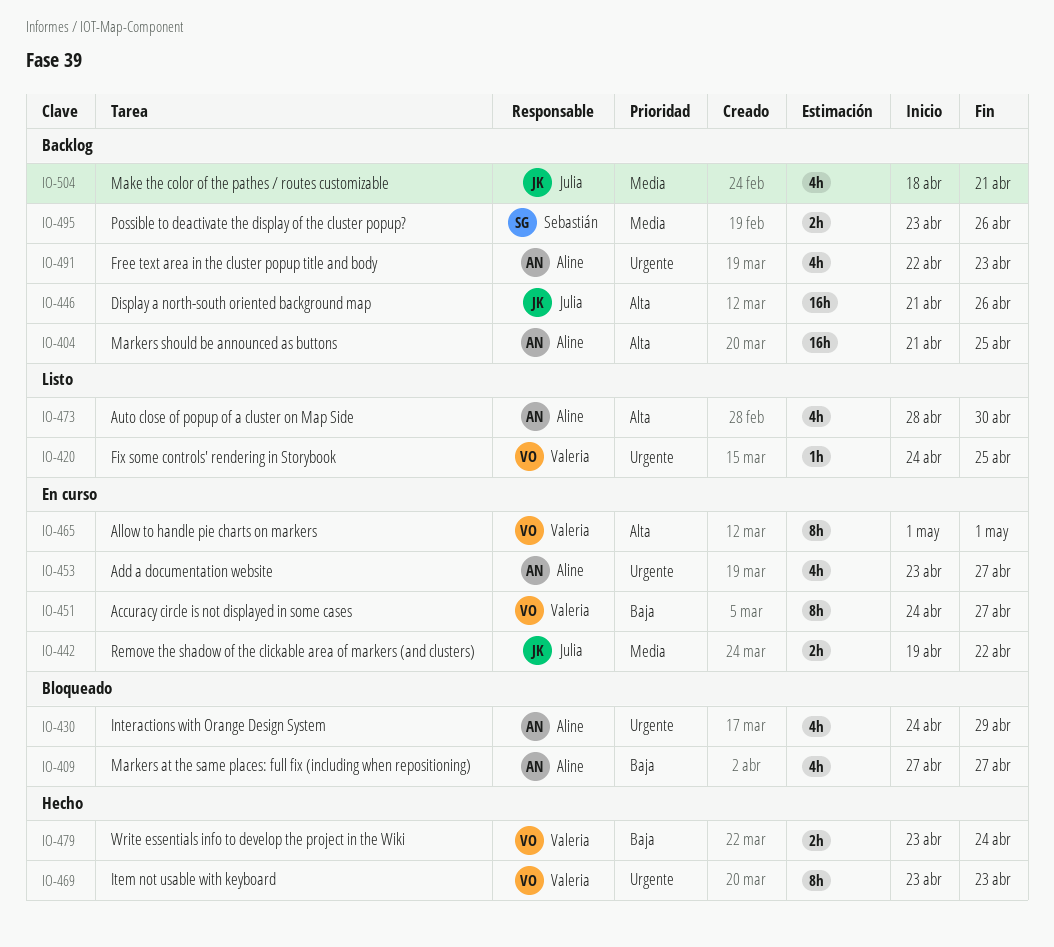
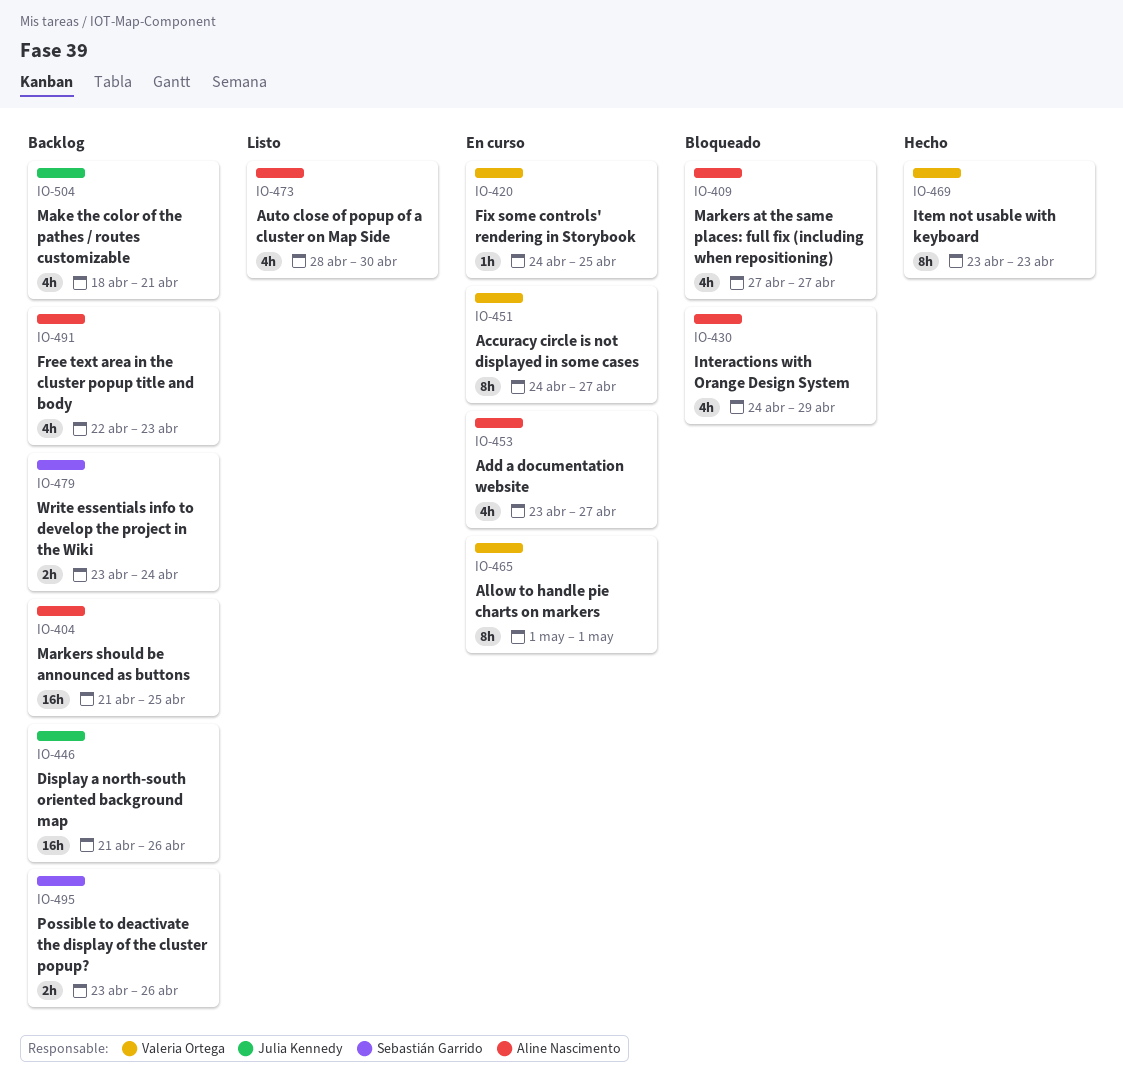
IO-420, status: Listo -> En curso
IO-442: present -> none
IO-479, status: Hecho -> Backlog
IO-479, owner: Valeria Ortega -> Sebastián Garrido

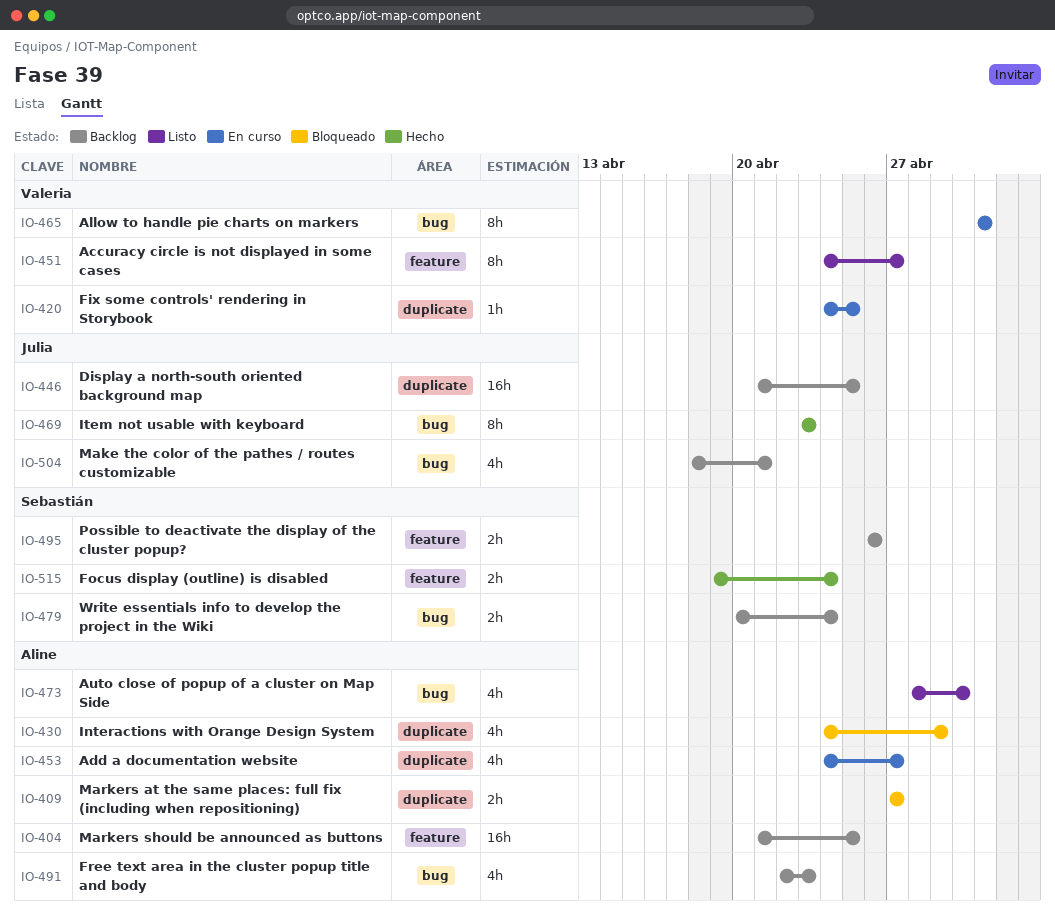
IO-409, estimate: 4h -> 2h
IO-446, due: Apr 26 -> Apr 25
IO-451, status: En curso -> Listo
IO-453, start: Apr 23 -> Apr 24
IO-469, owner: Valeria Ortega -> Julia Kennedy
IO-479, start: Apr 23 -> Apr 20
IO-495, start: Apr 23 -> Apr 26
IO-515: none -> present

